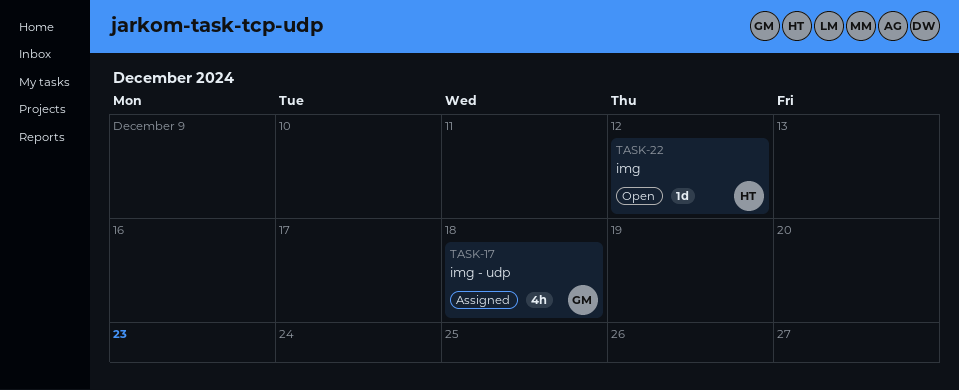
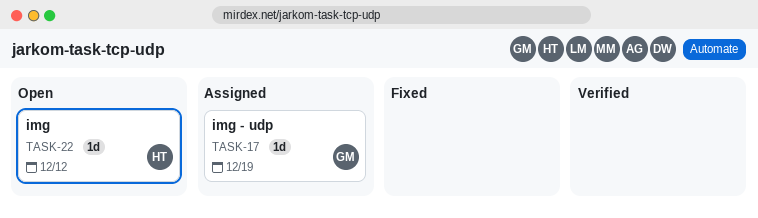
TASK-17, estimate: 4h -> 1d
TASK-17, due: Dec 18 -> Dec 19

